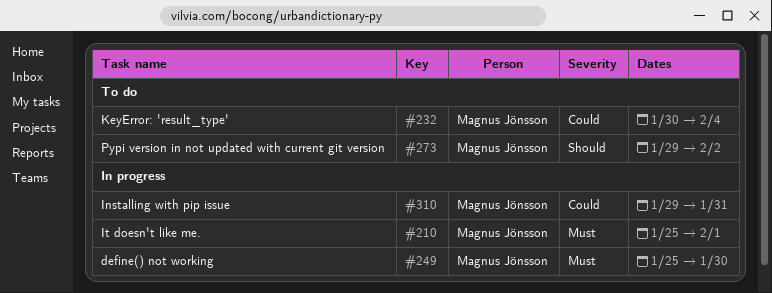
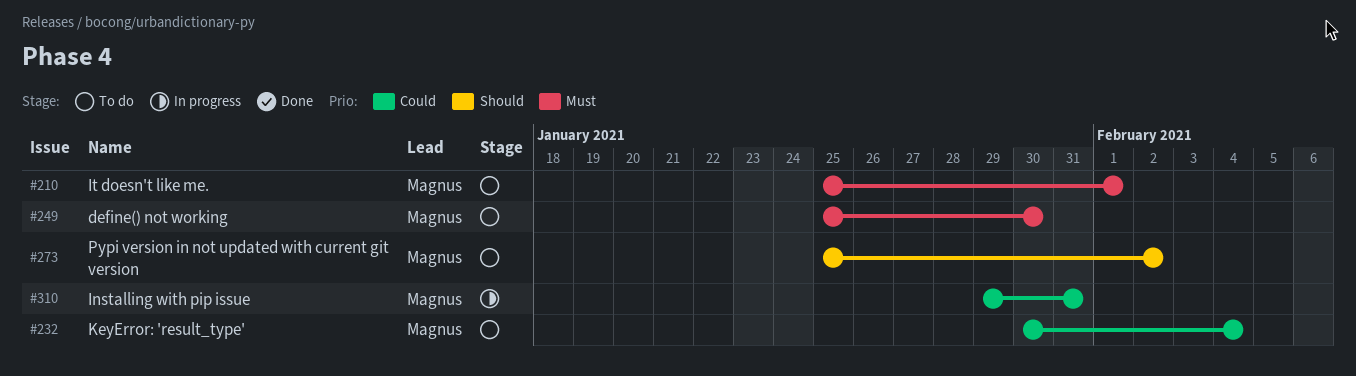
#210, status: In progress -> To do
#249, status: In progress -> To do
#273, start: Jan 29 -> Jan 25

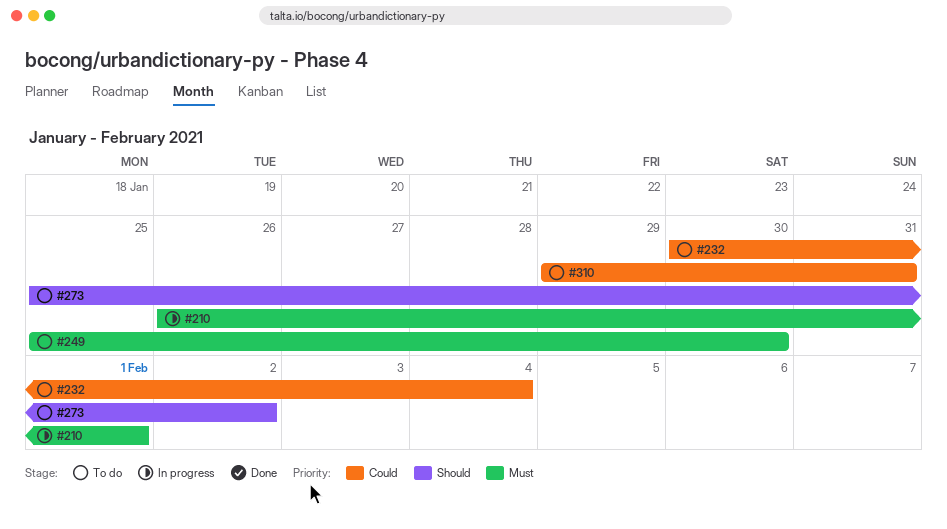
#210, status: To do -> In progress
#210, start: Jan 25 -> Jan 26
#310, status: In progress -> To do

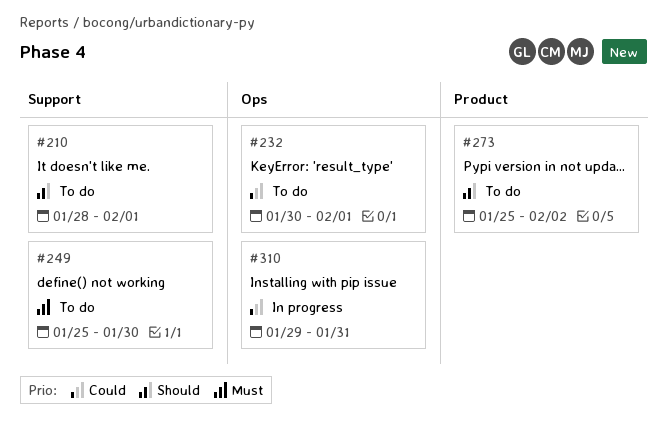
#210, status: In progress -> To do
#210, priority: Must -> Should
#210, start: Jan 26 -> Jan 28
#232, due: Feb 4 -> Feb 1
#310, status: To do -> In progress

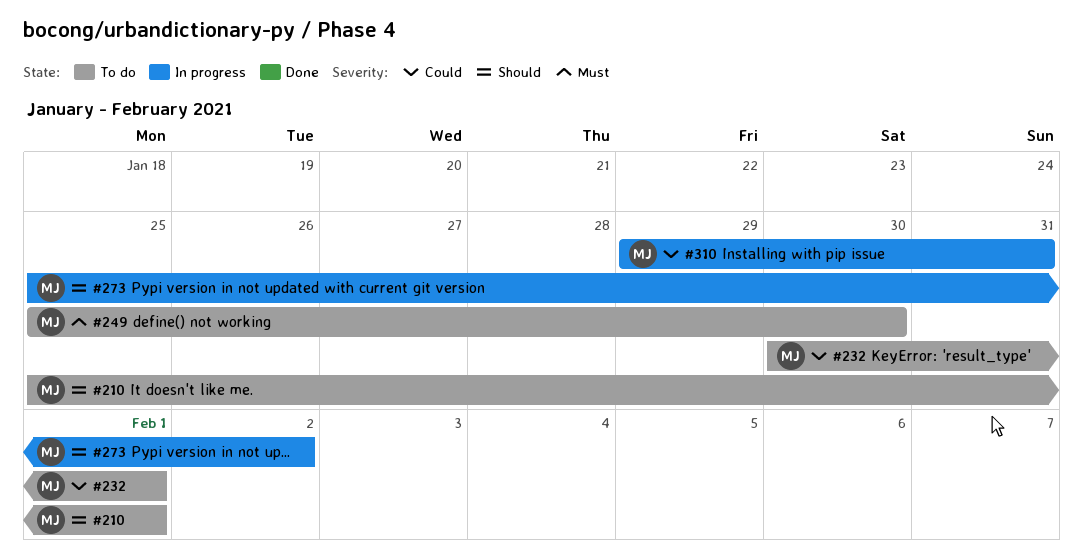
#210, start: Jan 28 -> Jan 25
#273, status: To do -> In progress

